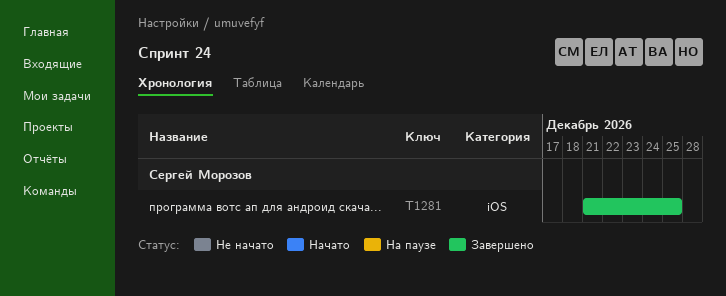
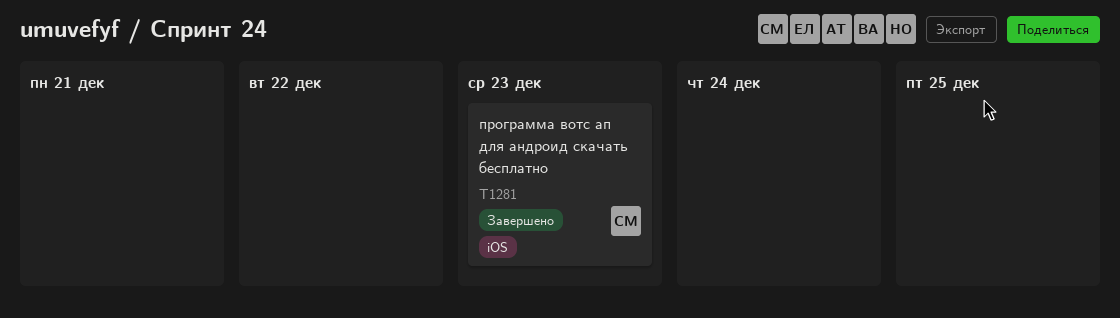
T1281, due: Dec 25 -> Dec 23

